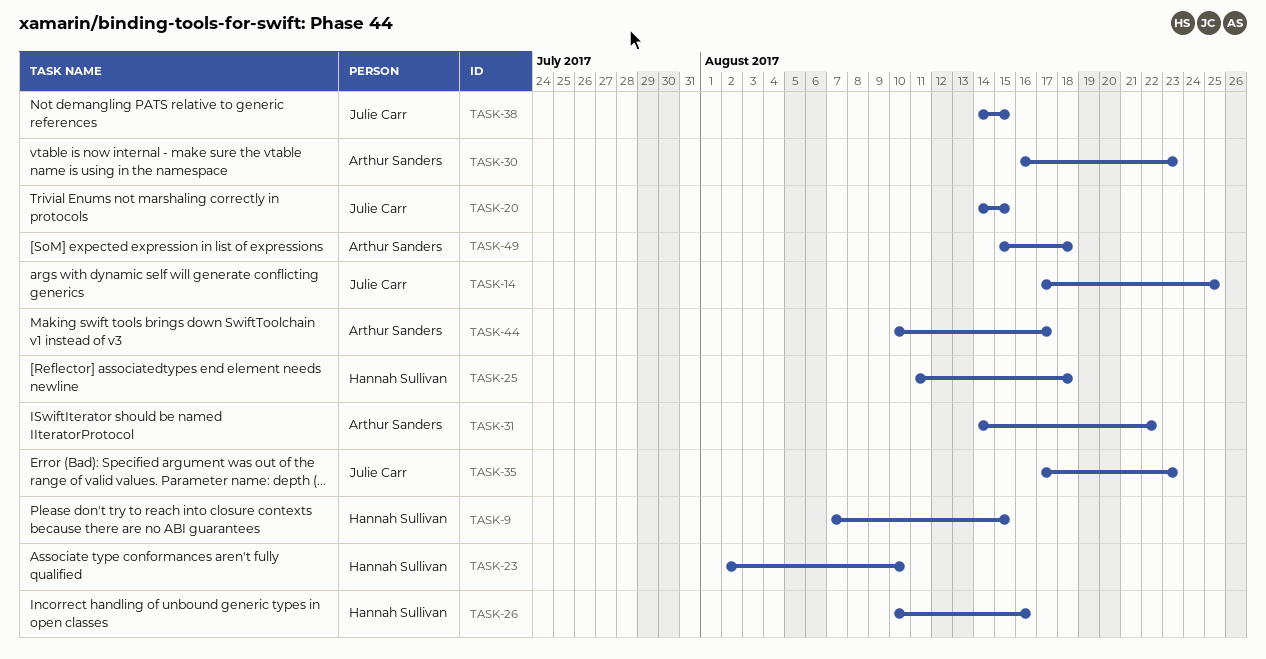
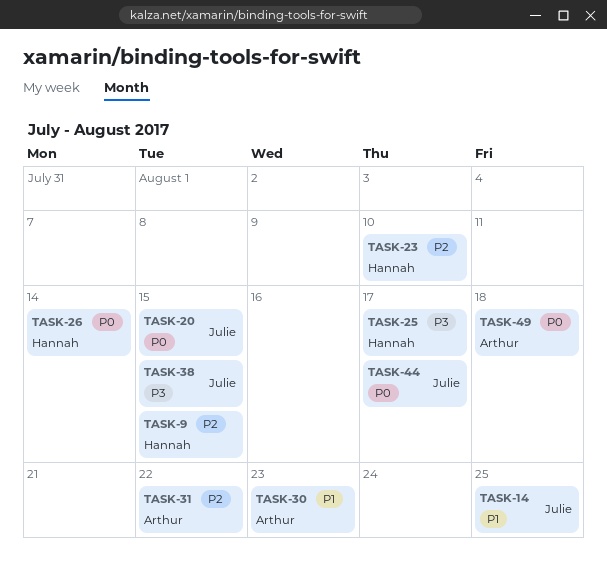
TASK-25, due: Aug 18 -> Aug 17
TASK-26, due: Aug 16 -> Aug 14
TASK-35: present -> none
TASK-44, owner: Arthur Sanders -> Julie Carr

